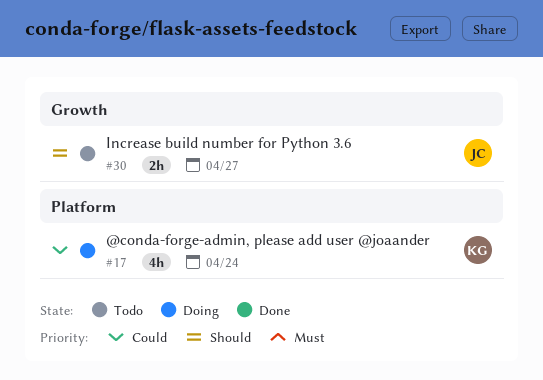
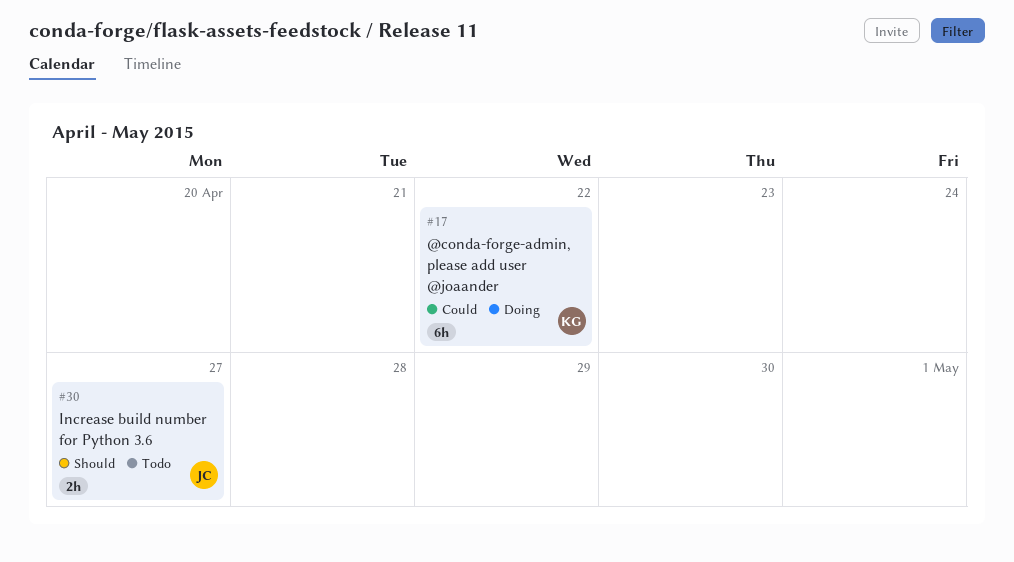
#17, estimate: 4h -> 6h
#17, due: Apr 24 -> Apr 22

